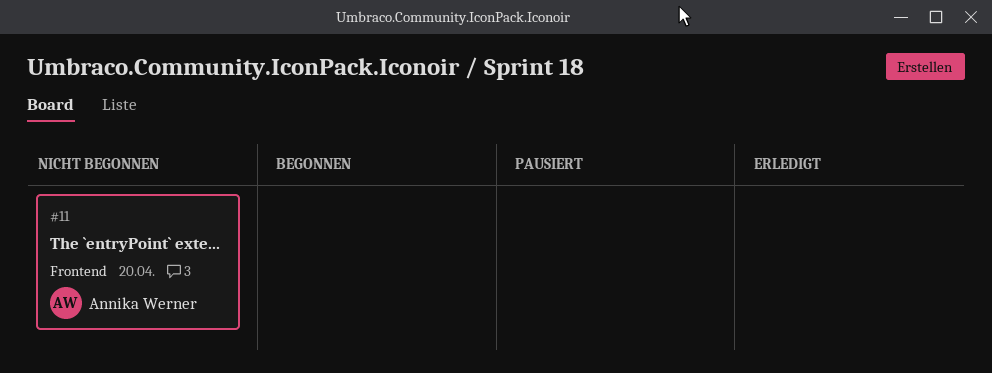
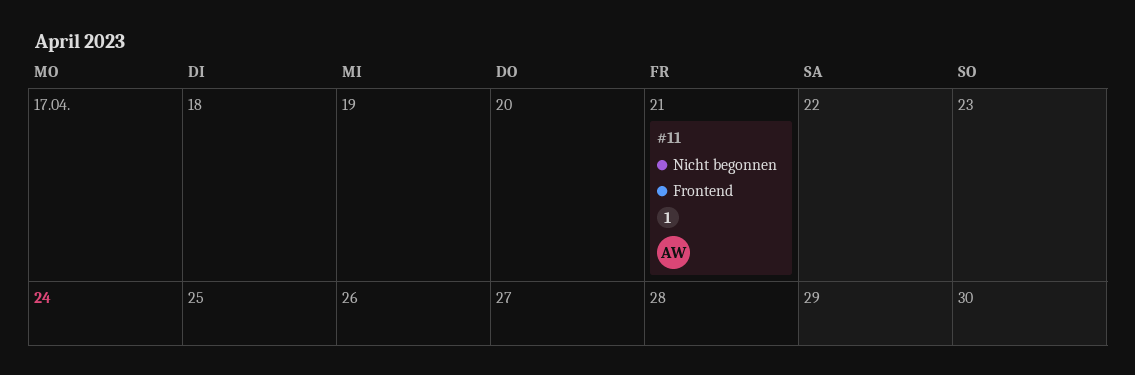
#11, due: Apr 20 -> Apr 21

